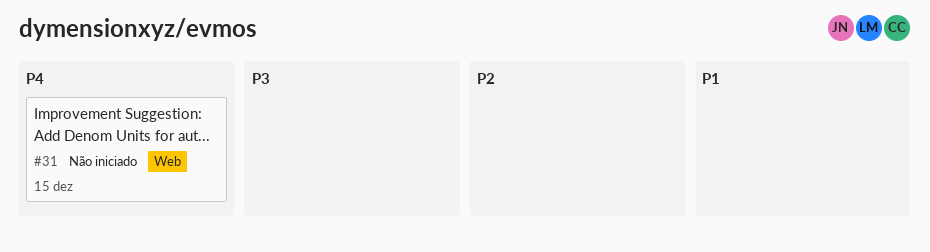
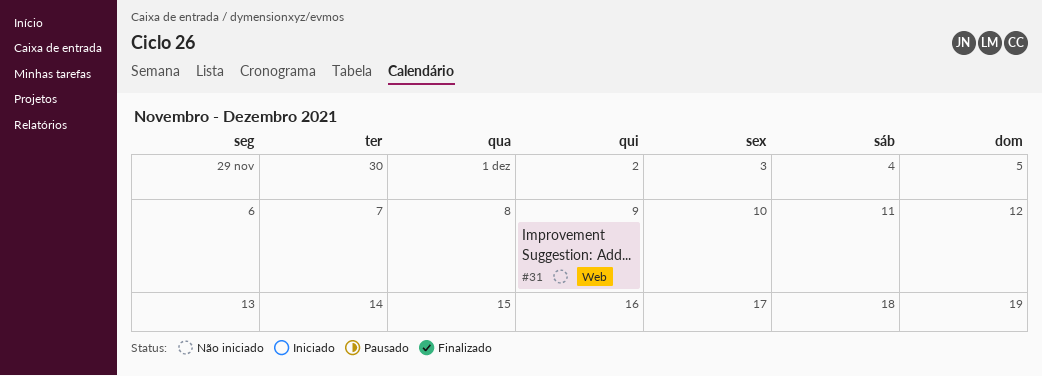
#31, due: Dec 15 -> Dec 9

